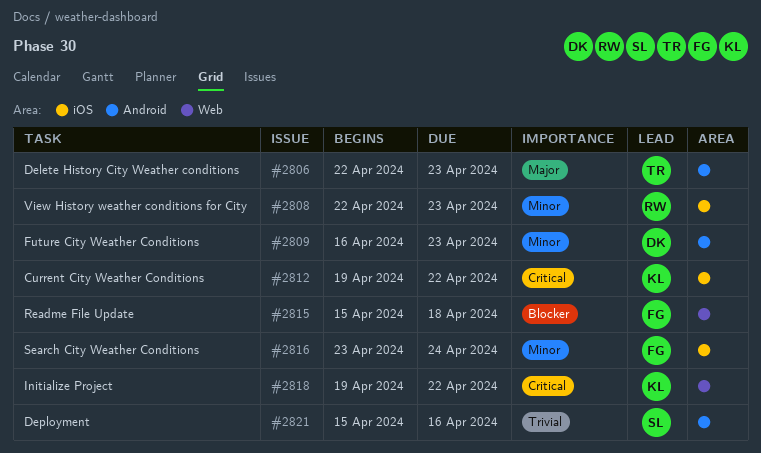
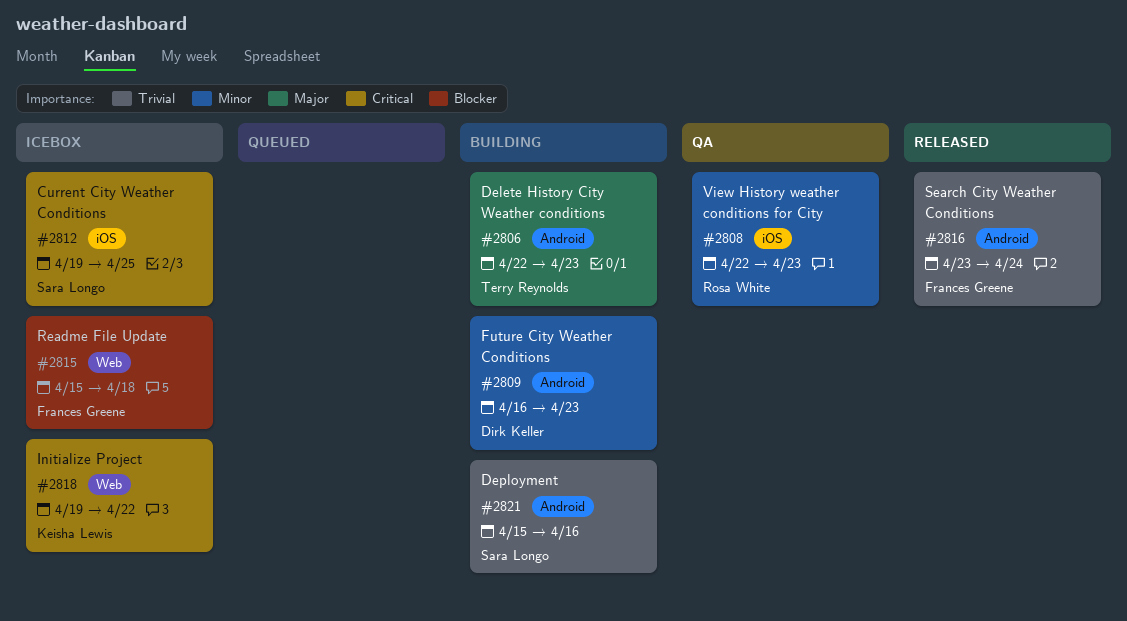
#2812, owner: Keisha Lewis -> Sara Longo
#2812, due: Apr 22 -> Apr 25
#2816, priority: Minor -> Trivial
#2816, label: iOS -> Android

